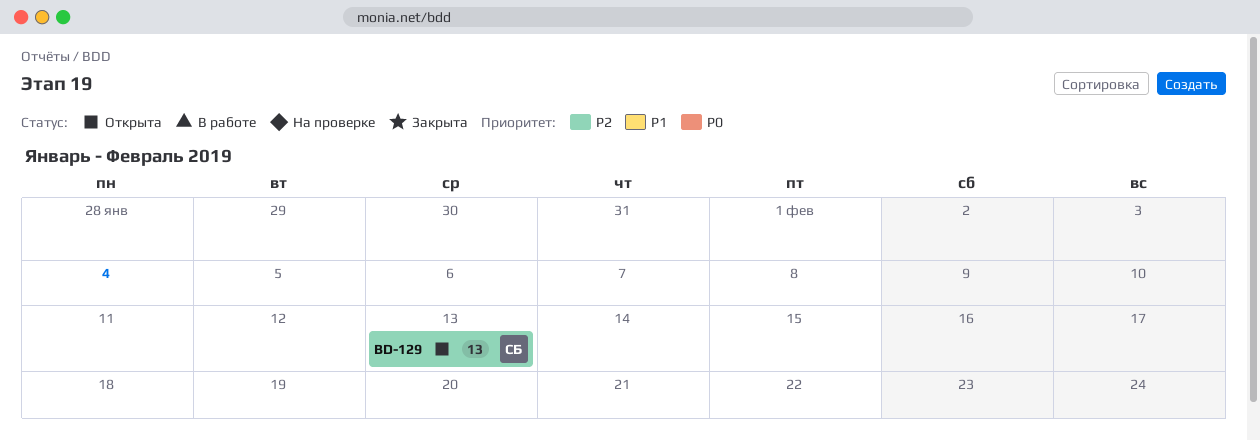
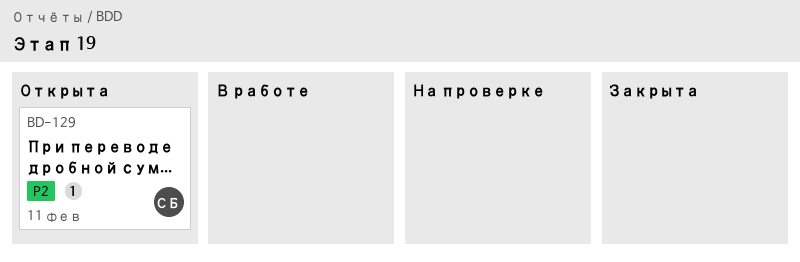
BD-129, estimate: 13 -> 1
BD-129, due: Feb 13 -> Feb 11

